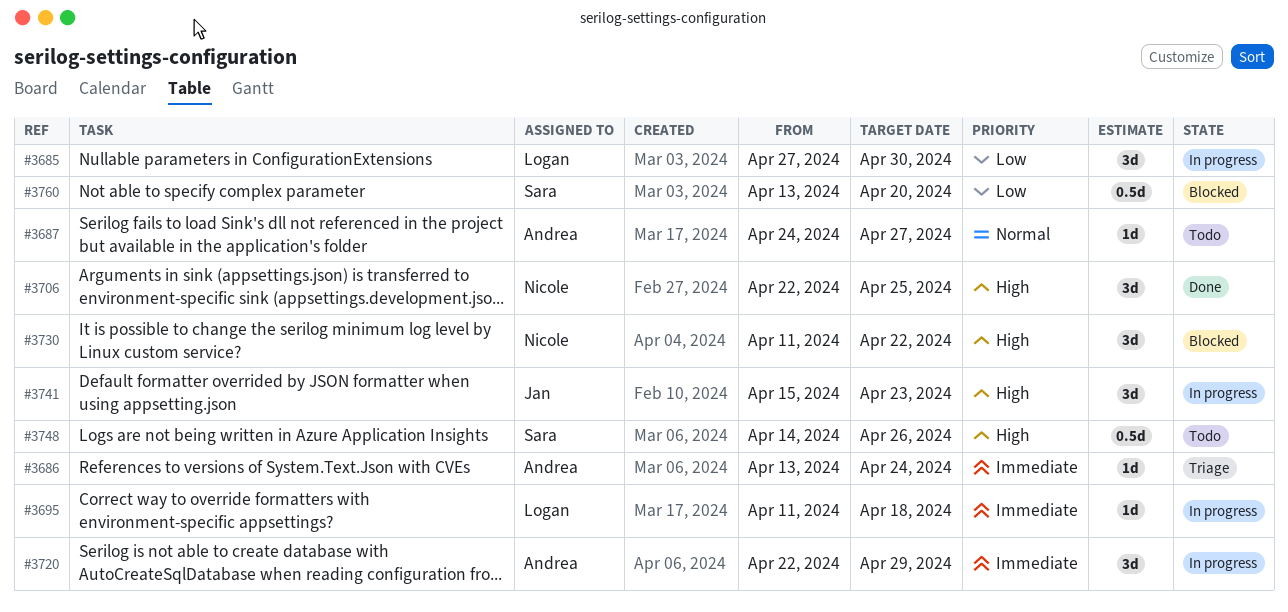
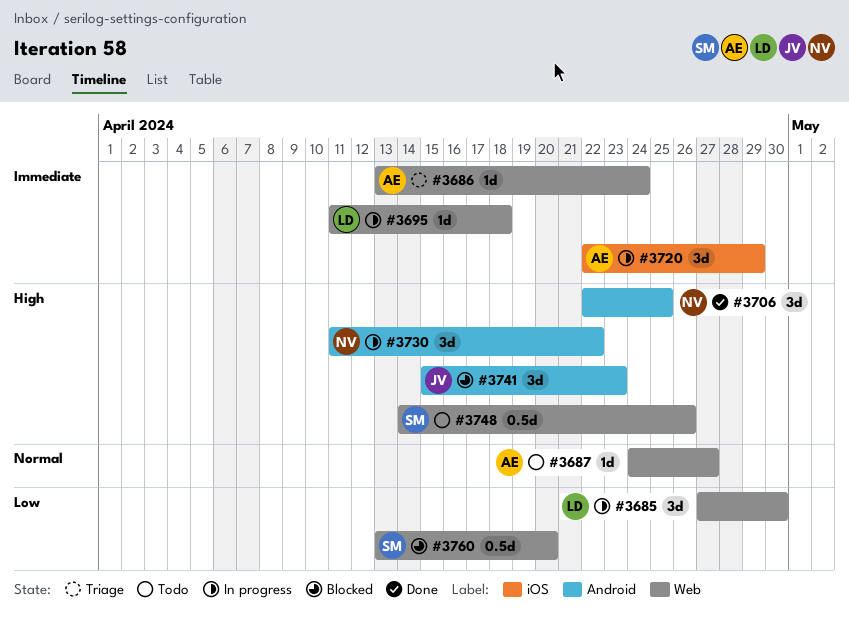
#3730, status: Blocked -> In progress
#3741, status: In progress -> Blocked

